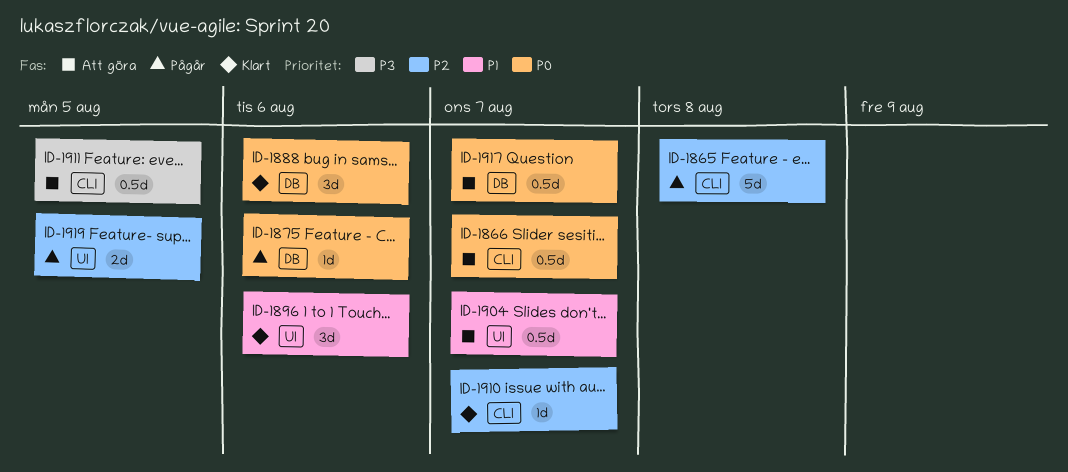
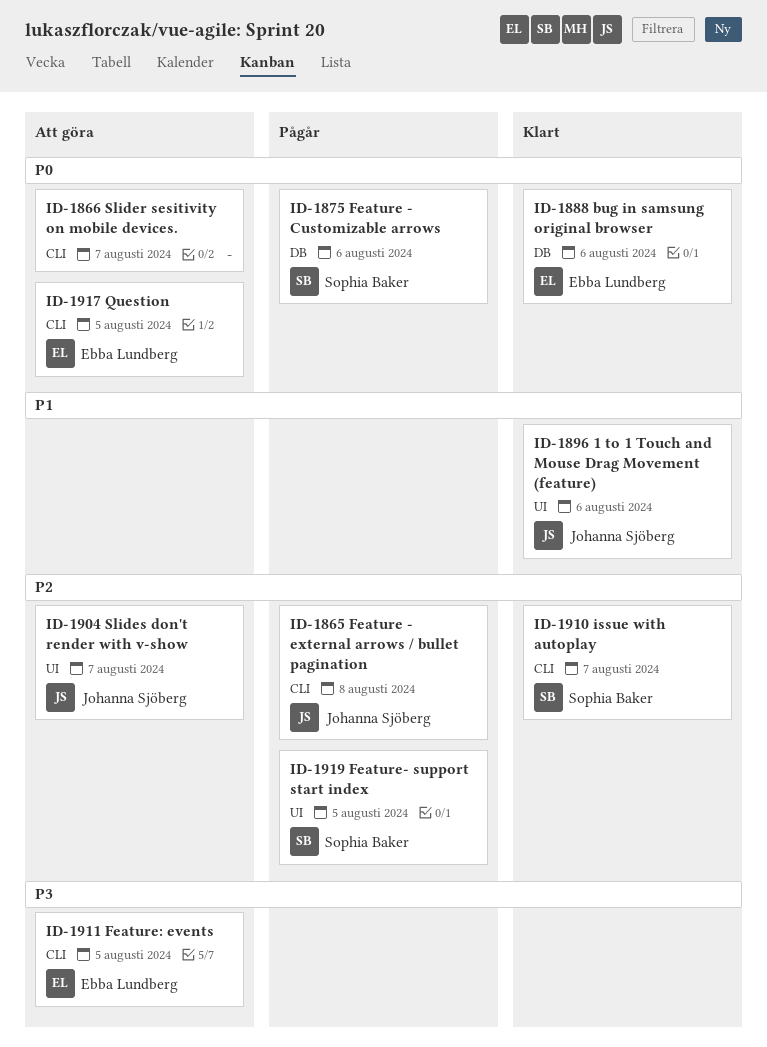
ID-1904, priority: P1 -> P2
ID-1917, label: DB -> CLI
ID-1917, due: Aug 7 -> Aug 5

